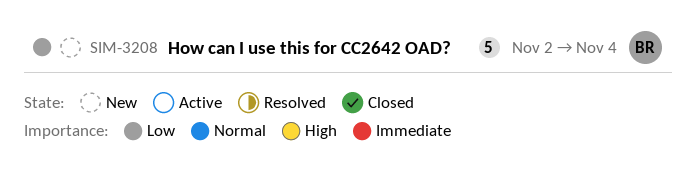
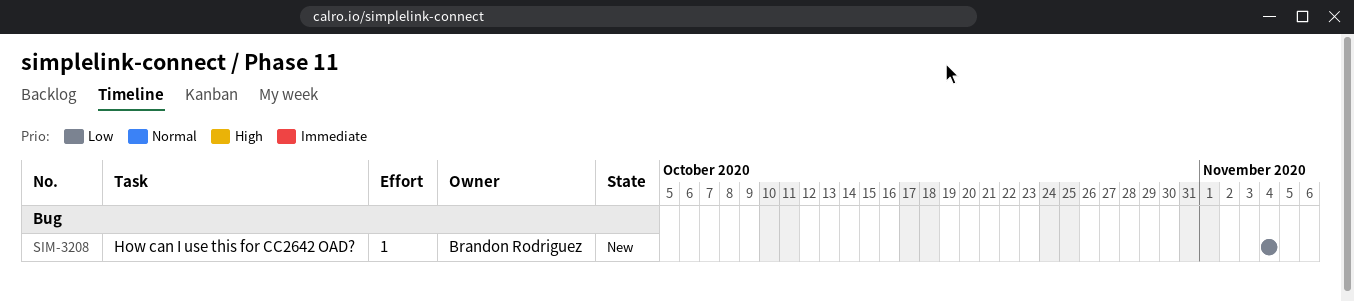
SIM-3208, estimate: 5 -> 1
SIM-3208, start: Nov 2 -> Nov 4

